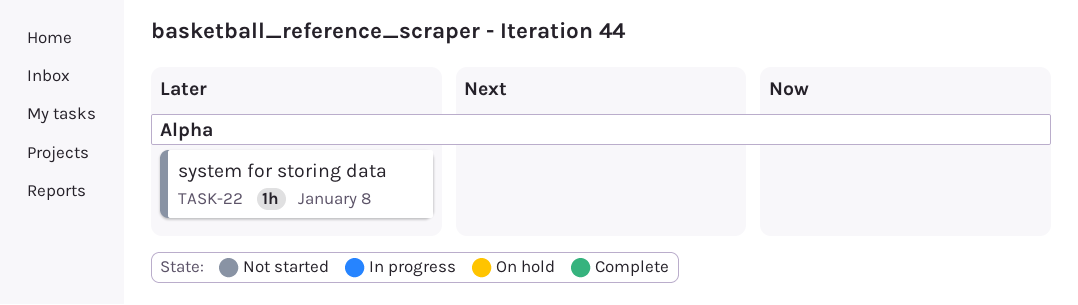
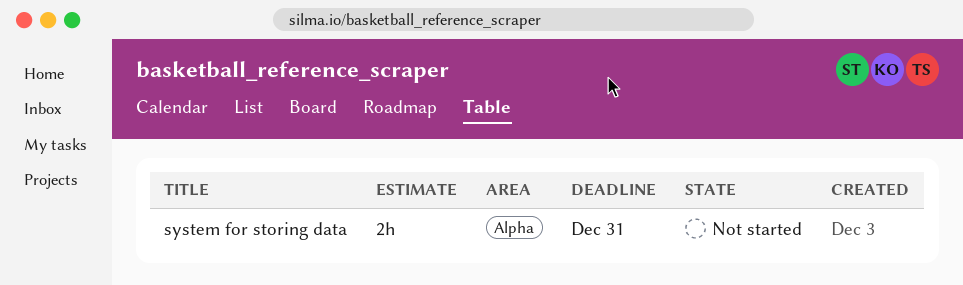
system for storing data, estimate: 1h -> 2h
system for storing data, due: Jan 8 -> Dec 31

